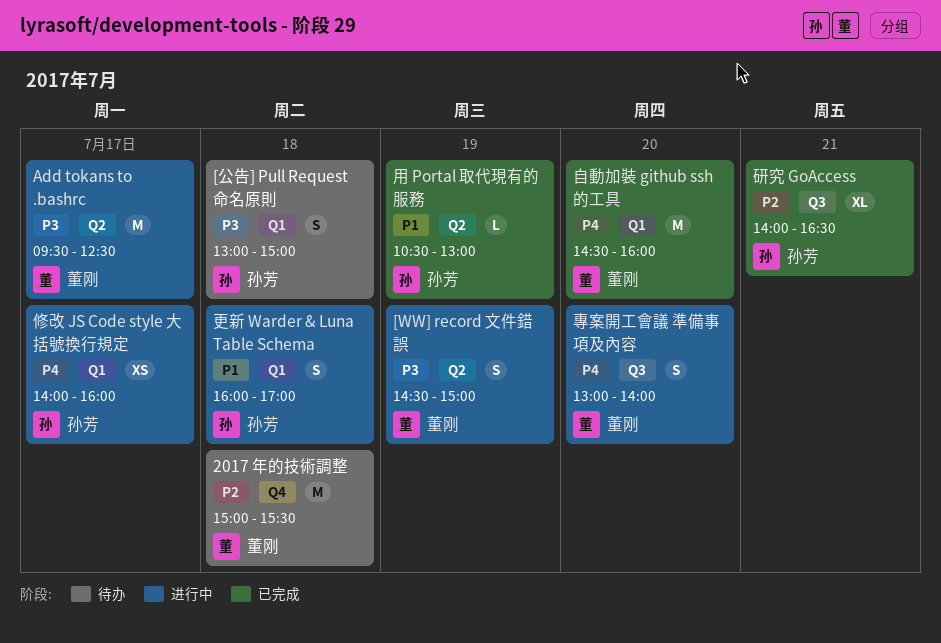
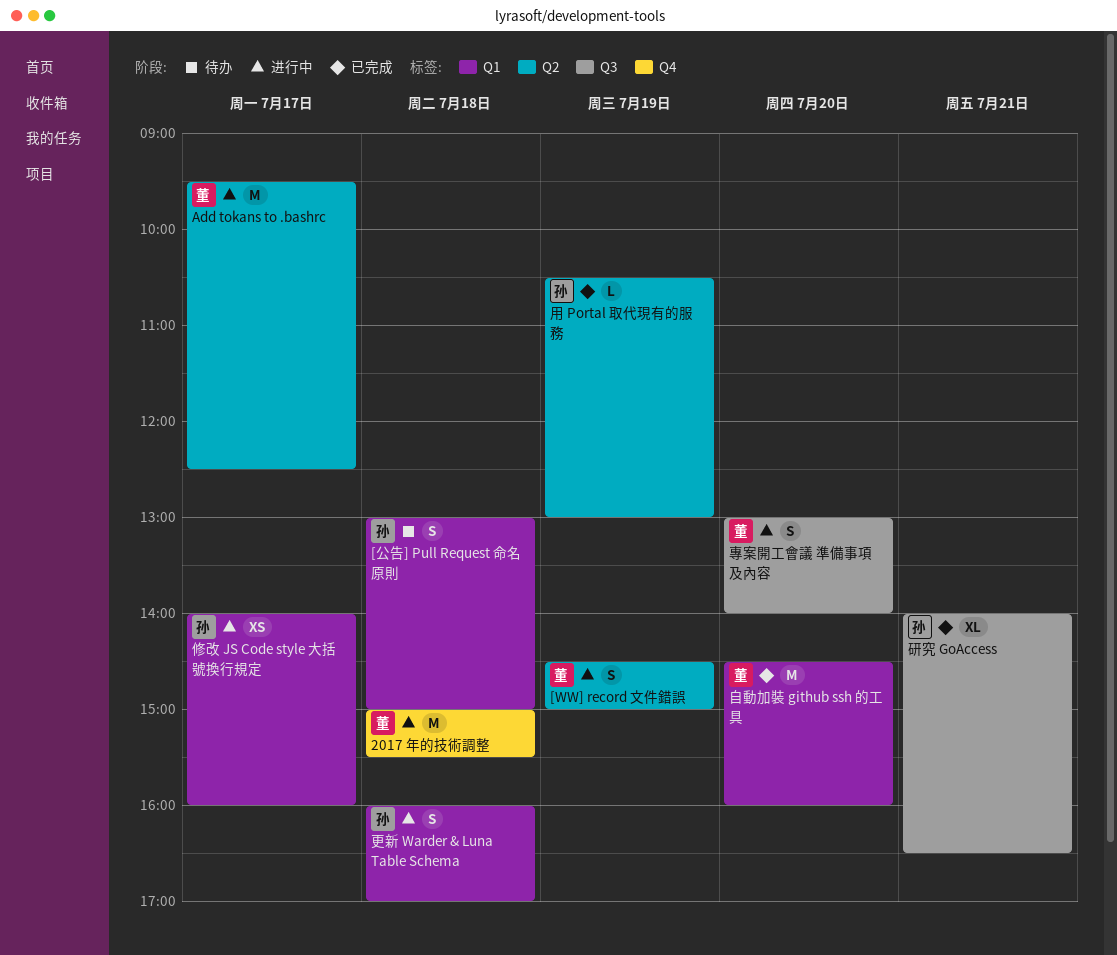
2017 年的技術調整, status: 待办 -> 进行中

